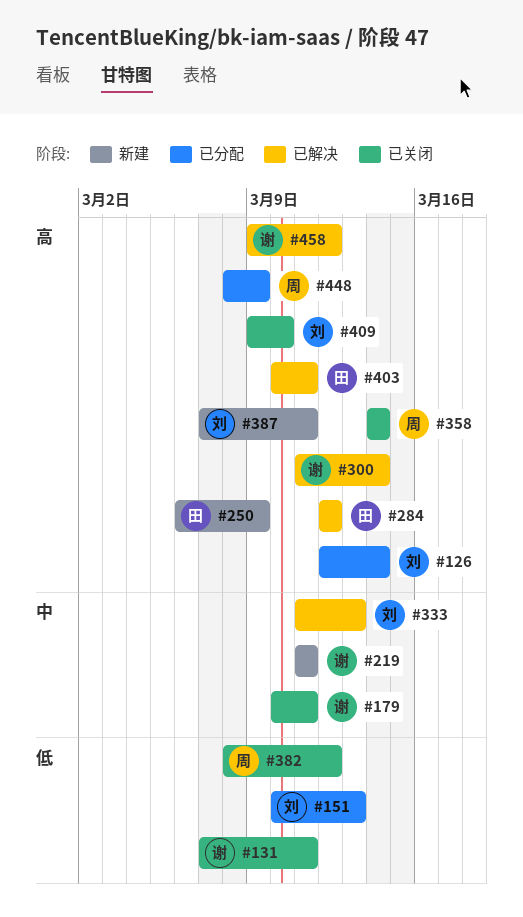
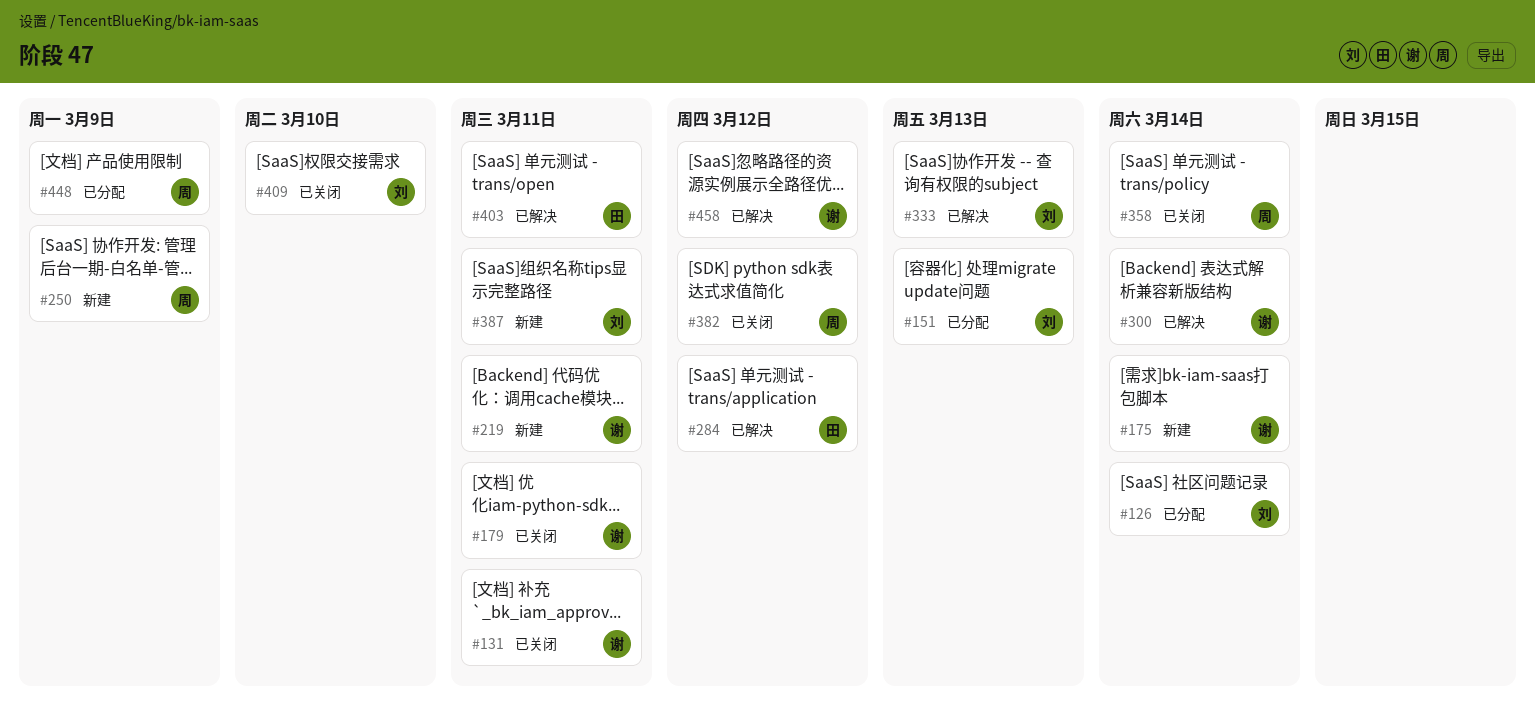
#175: none -> present
#250, owner: 田 -> 周

